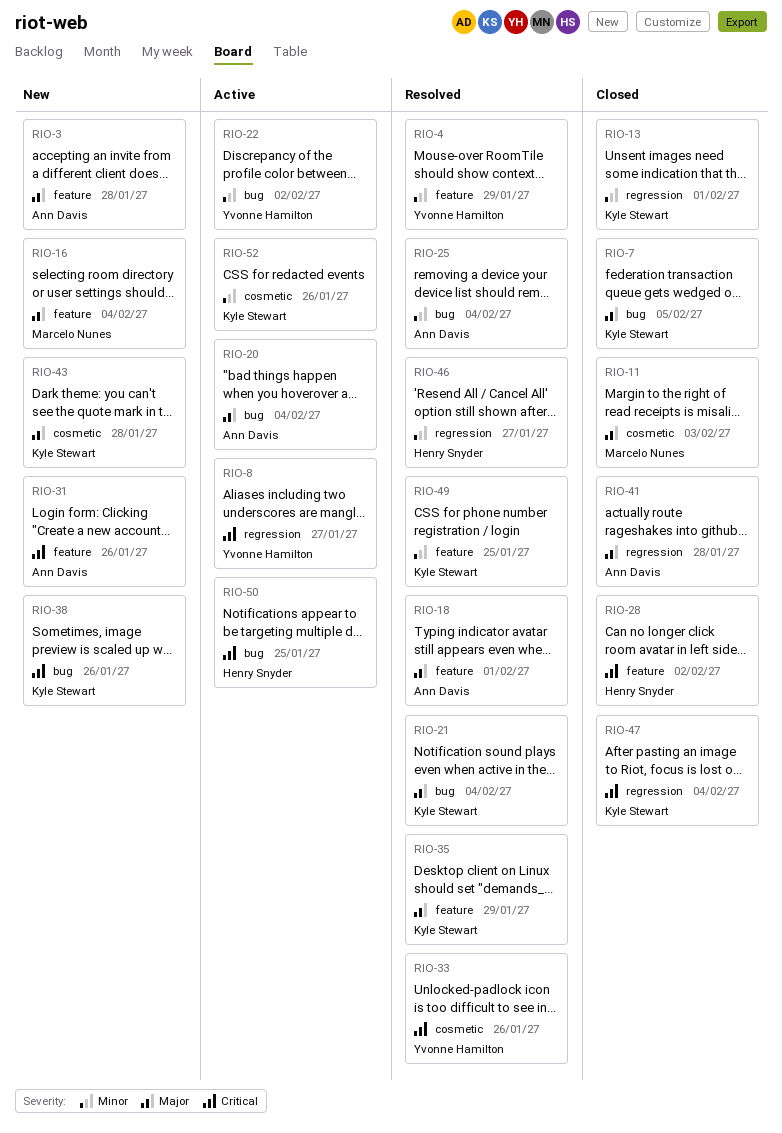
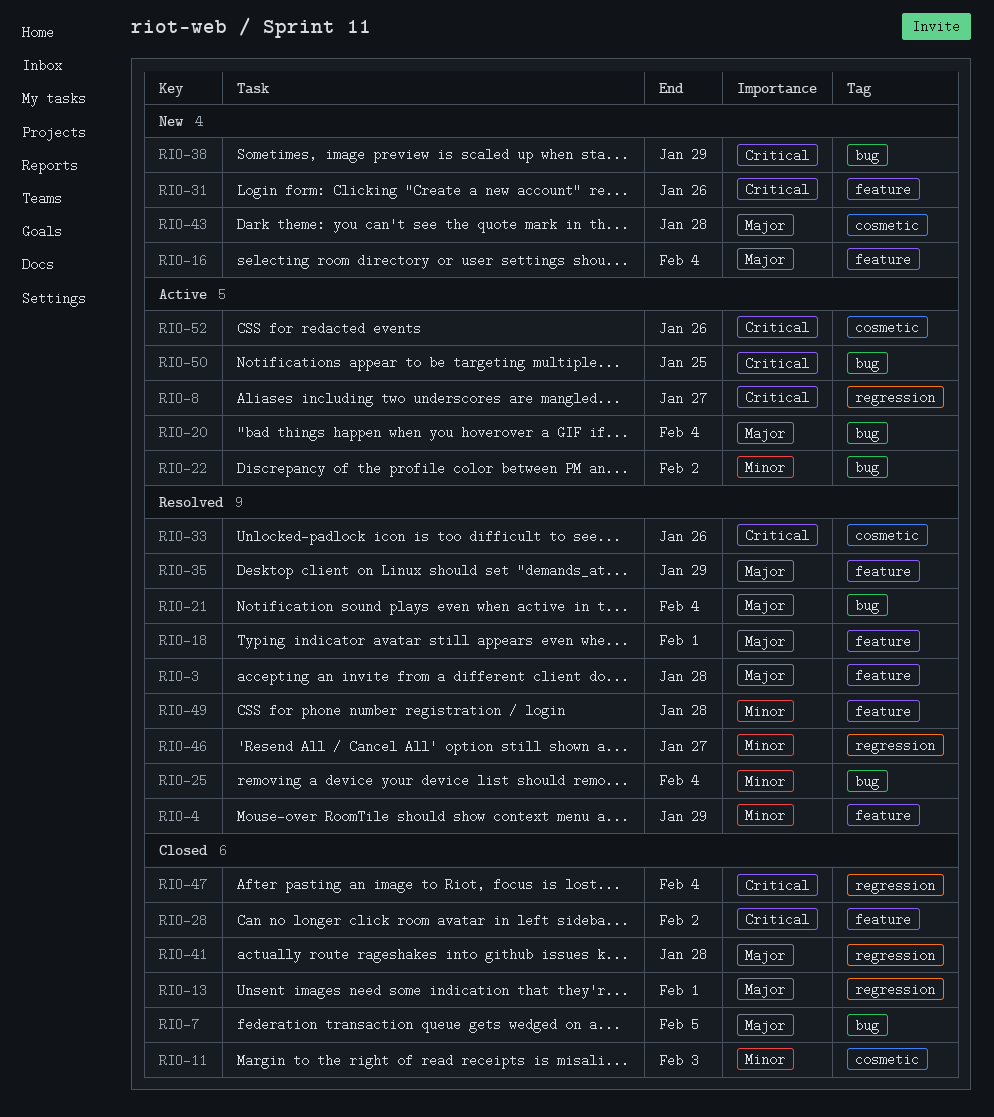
RIO-3, status: New -> Resolved
RIO-11, priority: Major -> Minor
RIO-13, priority: Minor -> Major
RIO-38, due: Jan 26 -> Jan 29
RIO-49, due: Jan 25 -> Jan 28
RIO-52, priority: Minor -> Critical

